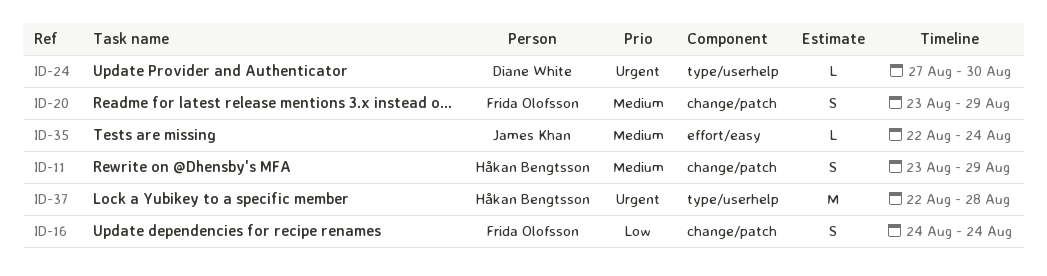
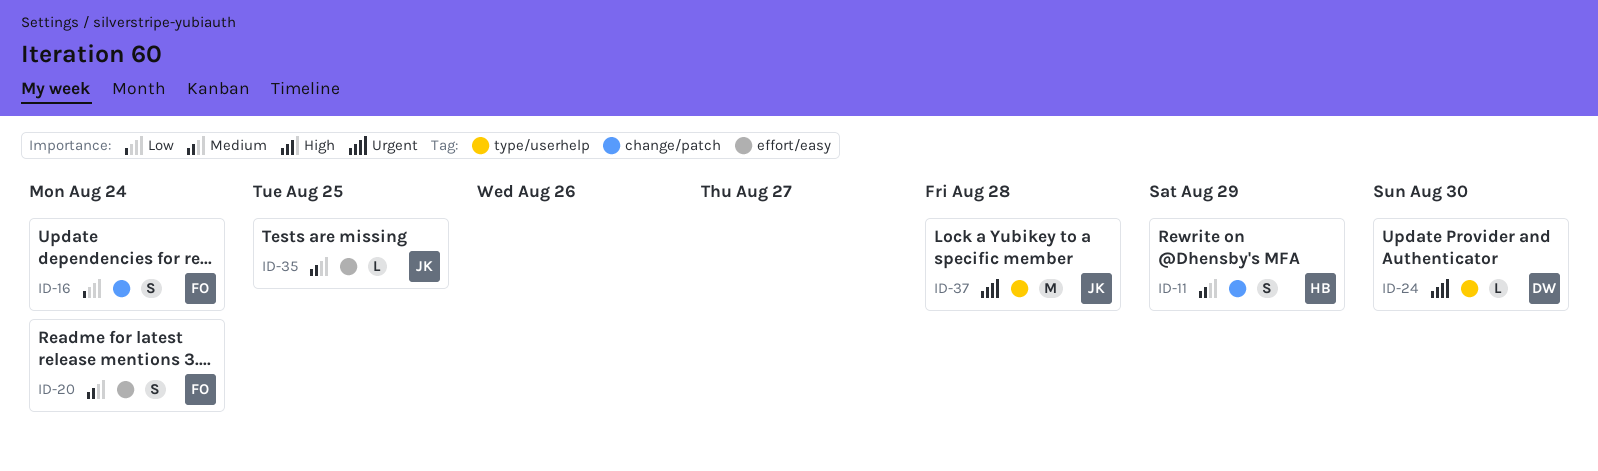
ID-20, label: change/patch -> effort/easy
ID-20, due: Aug 29 -> Aug 24
ID-35, due: Aug 24 -> Aug 25
ID-37, owner: Håkan Bengtsson -> James Khan

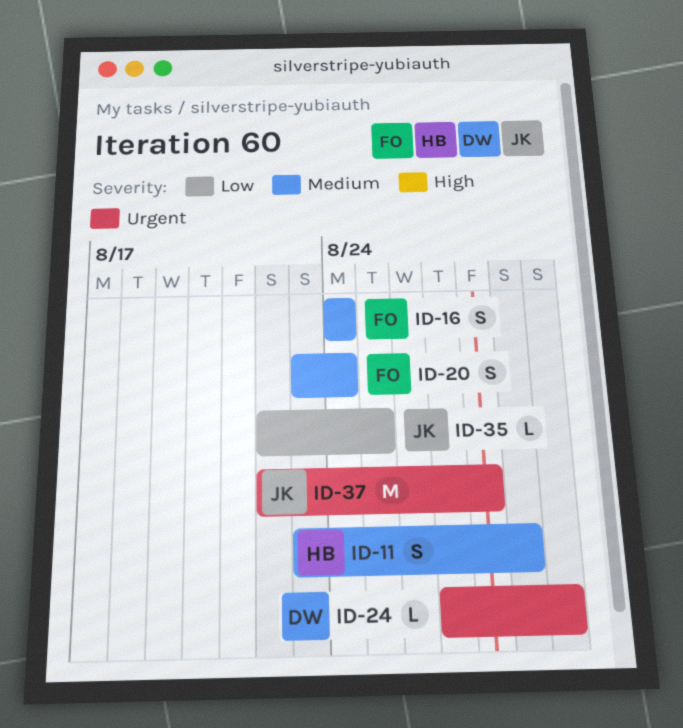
ID-16, priority: Low -> Medium
ID-35, priority: Medium -> Low

